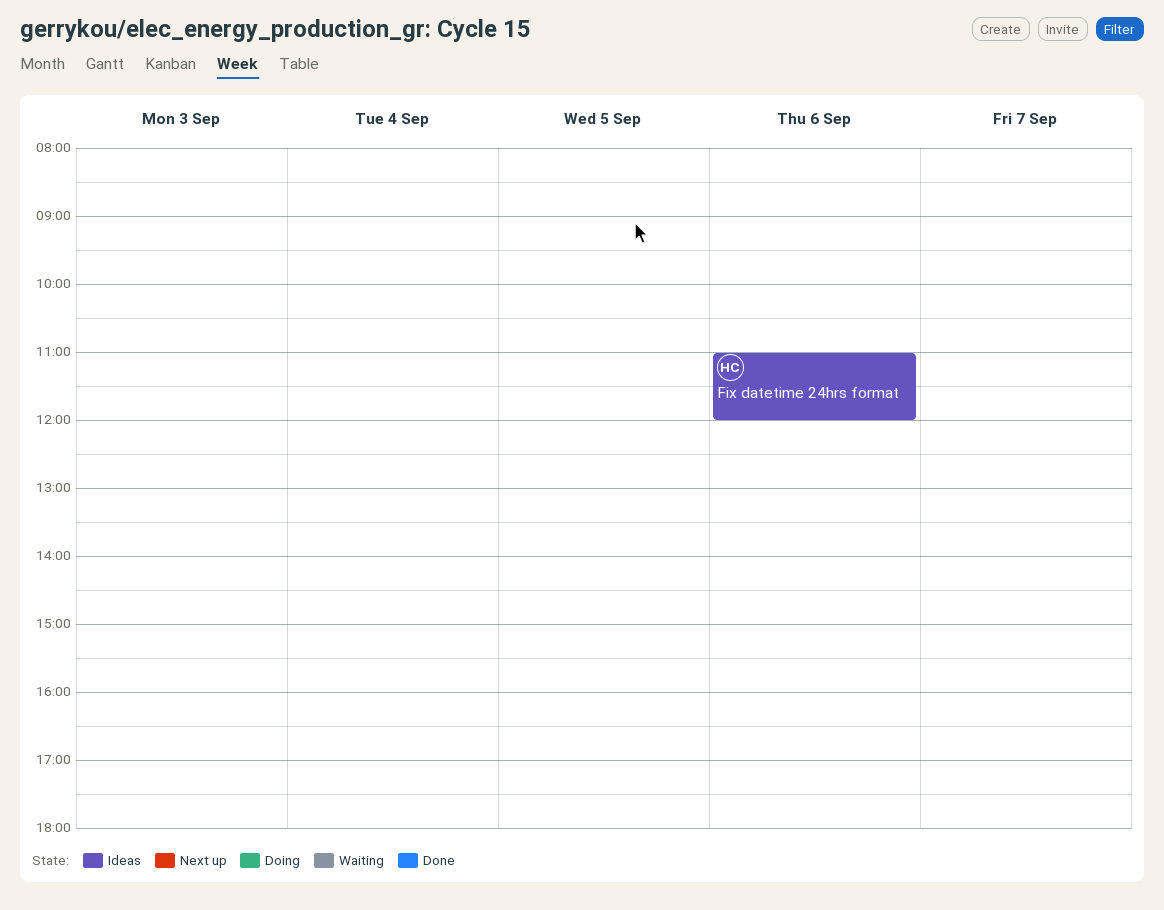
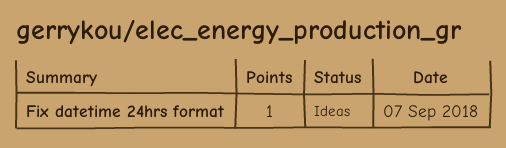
Fix datetime 24hrs format, day: Sep 6 -> Sep 7

